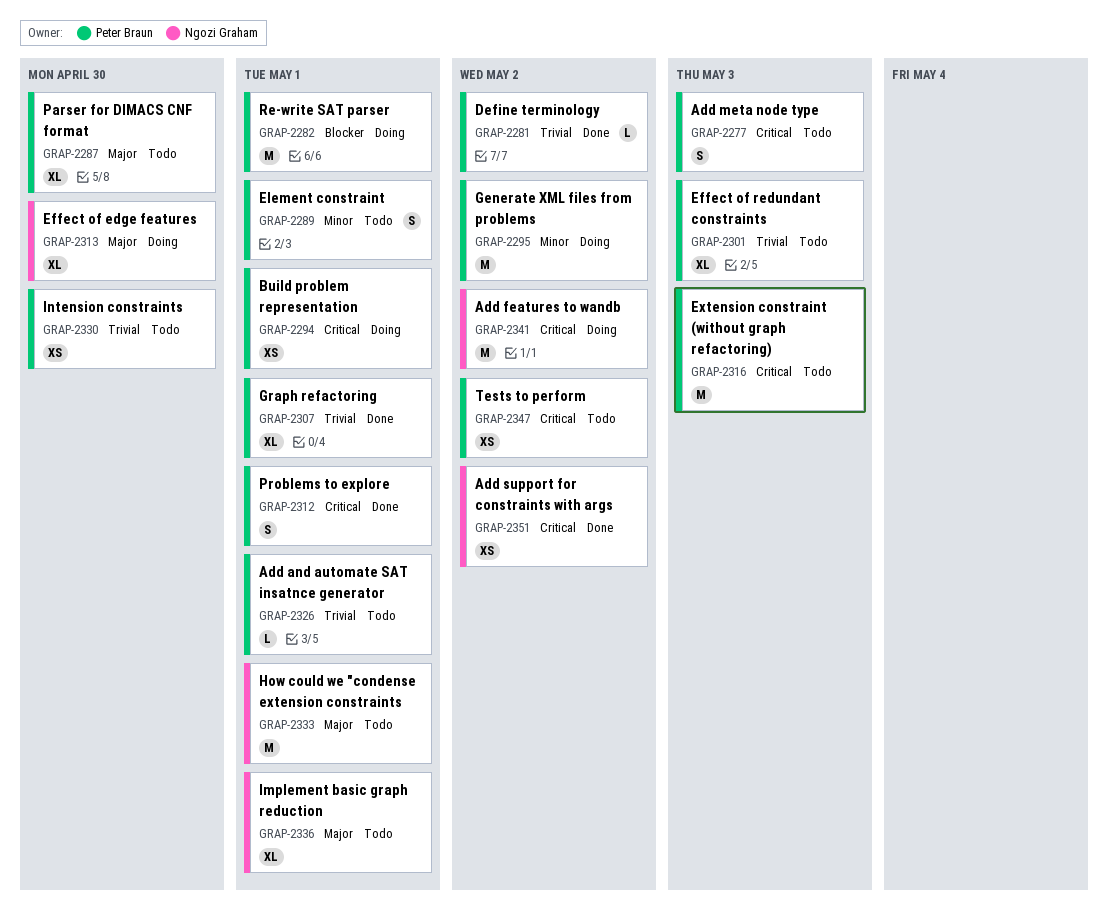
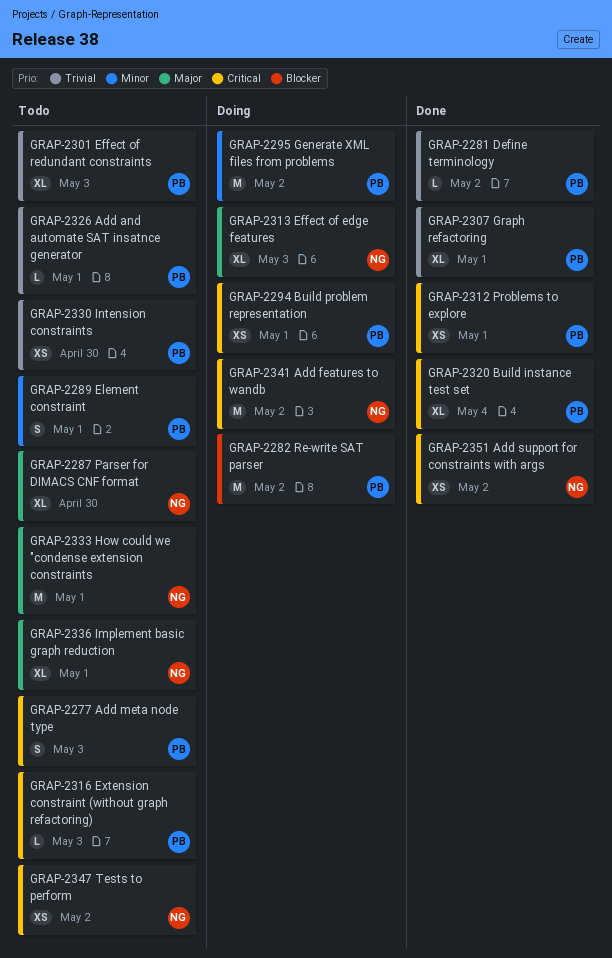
GRAP-2282, due: May 1 -> May 2
GRAP-2287, owner: Peter Braun -> Ngozi Graham
GRAP-2312, estimate: S -> XS
GRAP-2313, due: Apr 30 -> May 3
GRAP-2316, estimate: M -> L
GRAP-2320: none -> present
GRAP-2347, owner: Peter Braun -> Ngozi Graham

